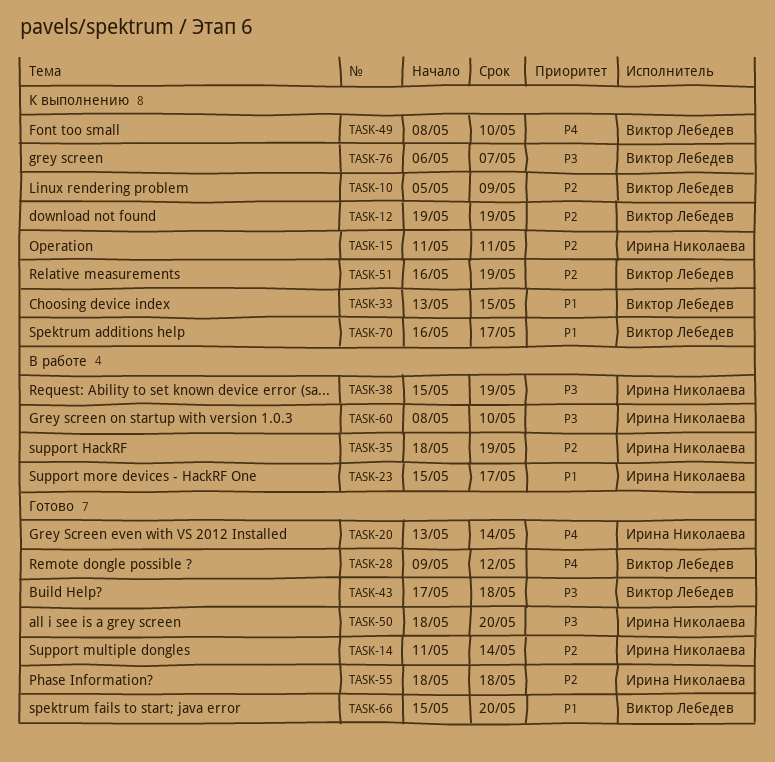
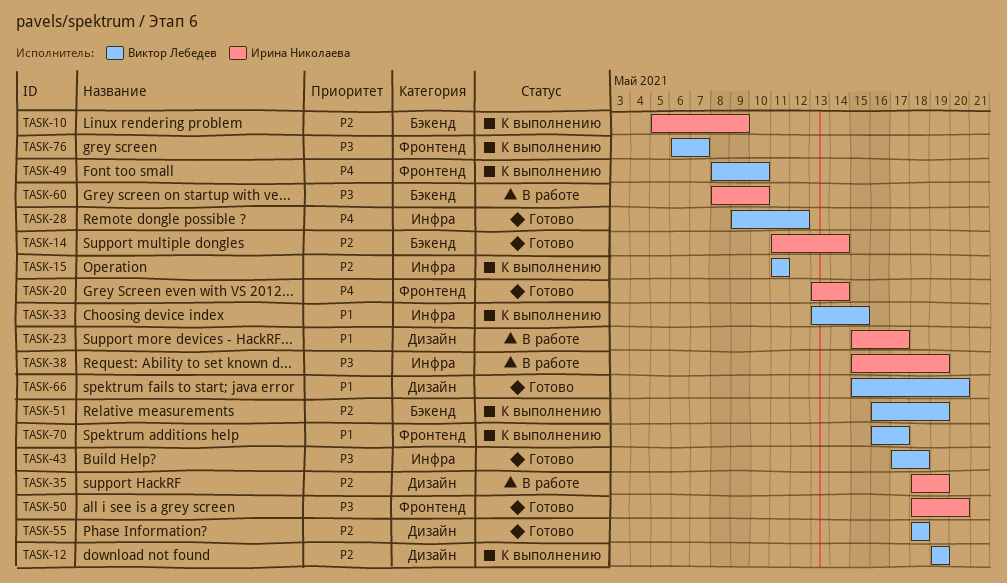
TASK-10, owner: Виктор Лебедев -> Ирина Николаева
TASK-15, owner: Ирина Николаева -> Виктор Лебедев
TASK-55, owner: Ирина Николаева -> Виктор Лебедев

